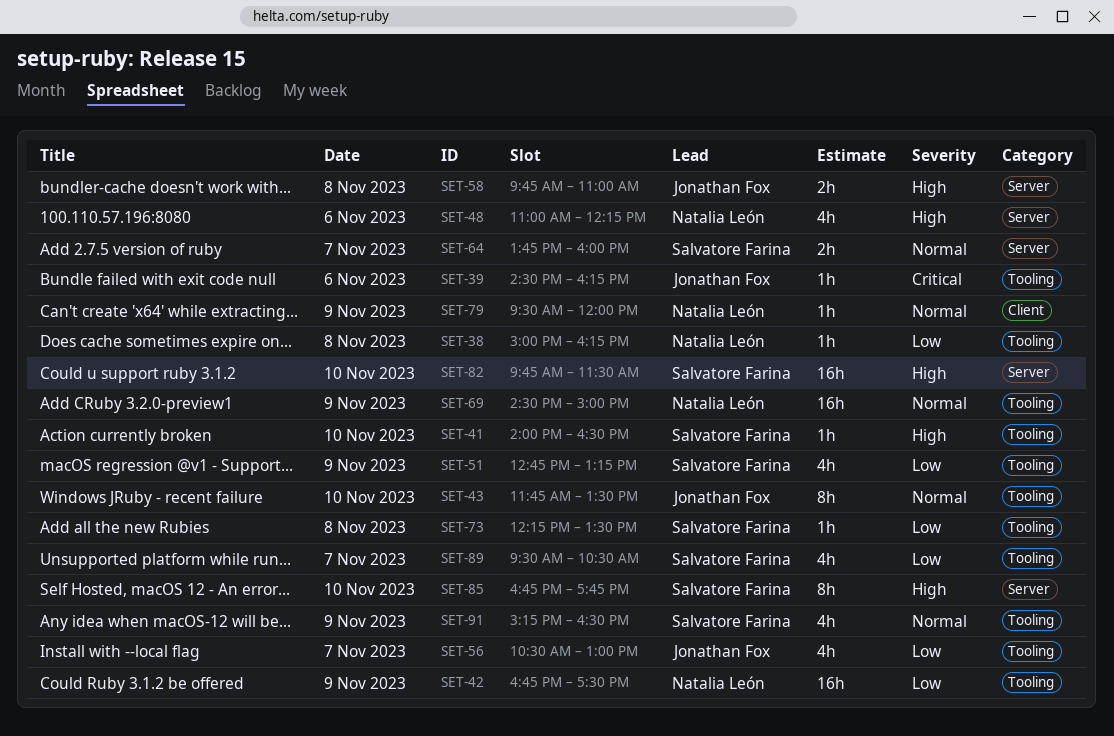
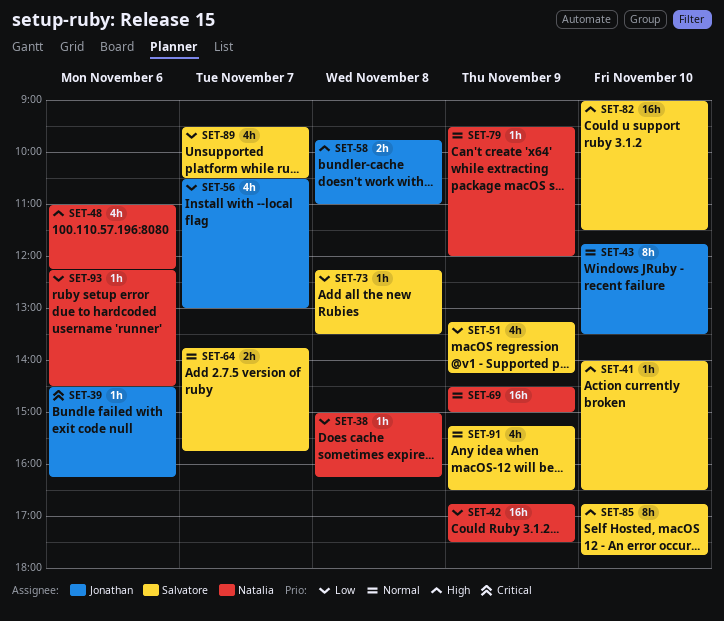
SET-51, begins: 12:45 -> 13:15
SET-51, ends: 13:15 -> 14:15
SET-64, ends: 16:00 -> 15:45
SET-82, begins: 09:45 -> 09:00
SET-93: none -> present

